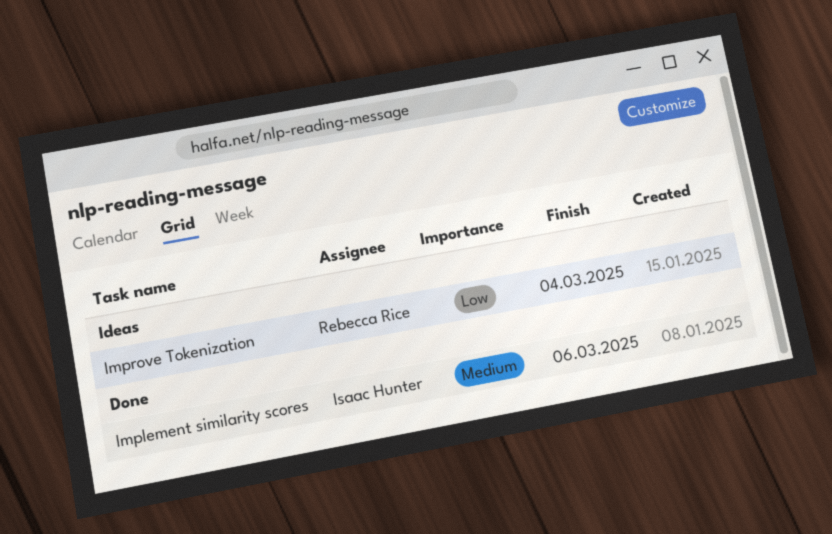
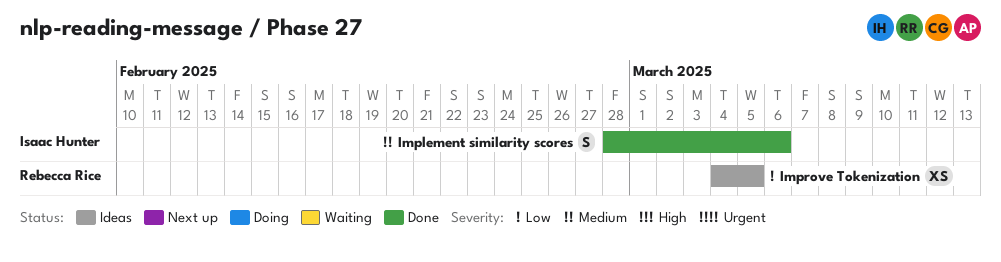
Improve Tokenization, due: Mar 4 -> Mar 5

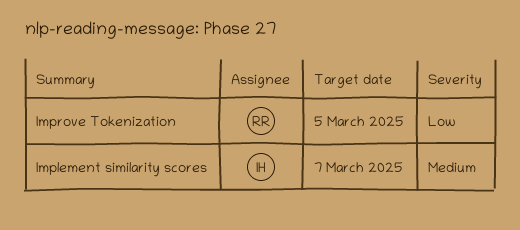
Implement similarity scores, due: Mar 6 -> Mar 7

